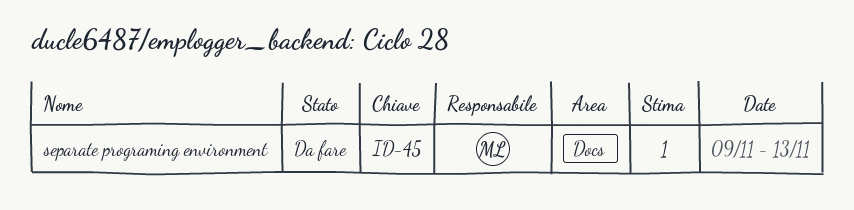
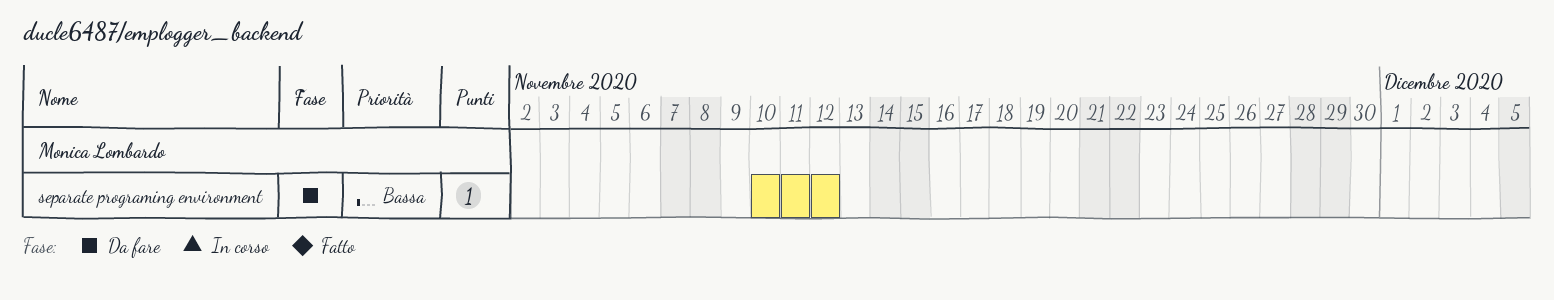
separate programing environment, start: Nov 9 -> Nov 10
separate programing environment, due: Nov 13 -> Nov 12

